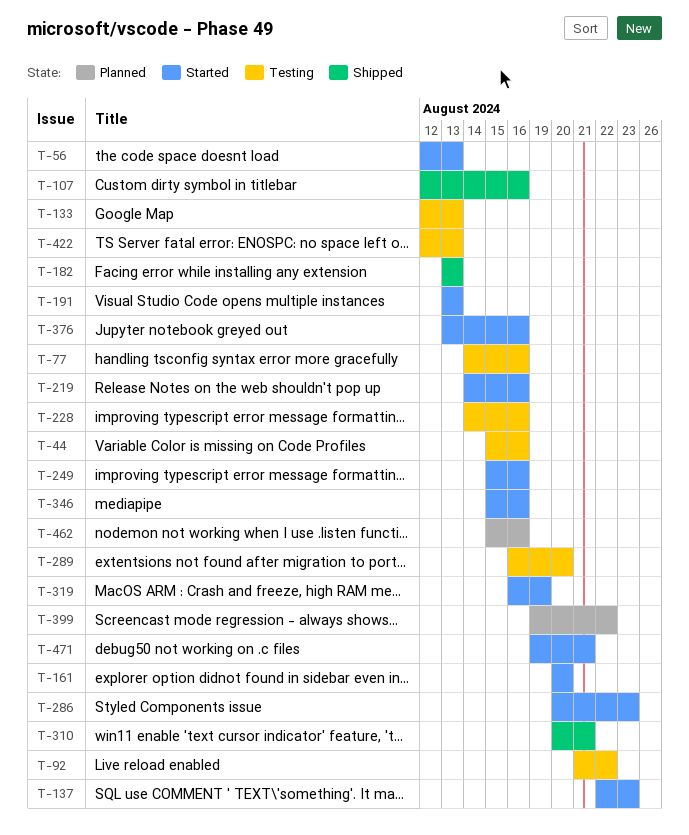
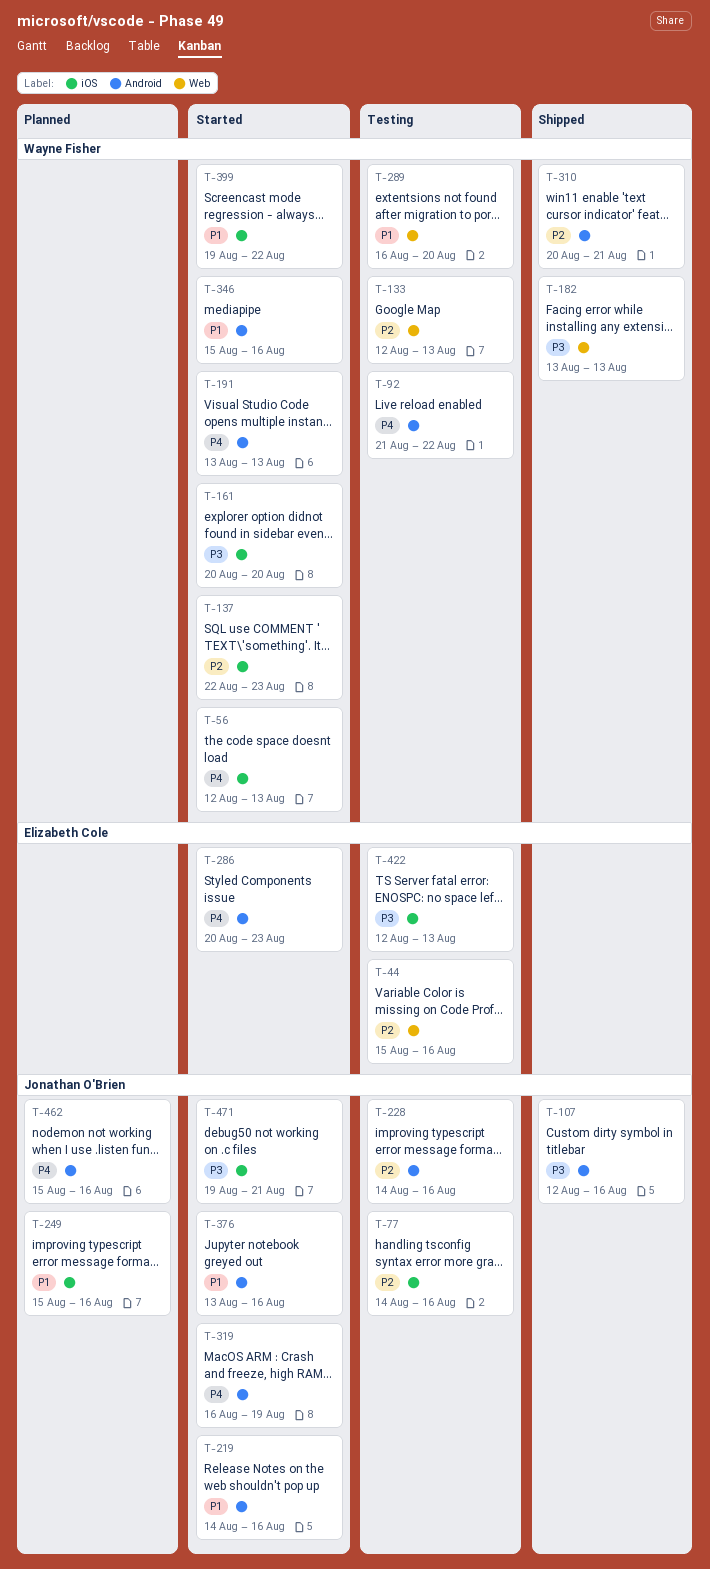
T-249, status: Started -> Planned
T-399, status: Planned -> Started

